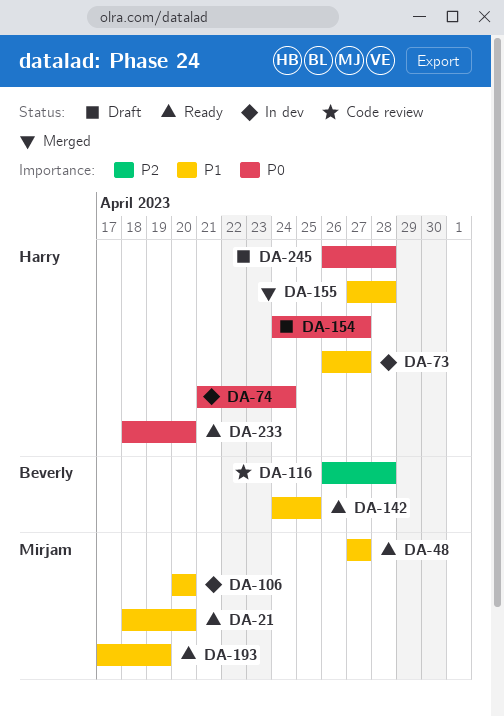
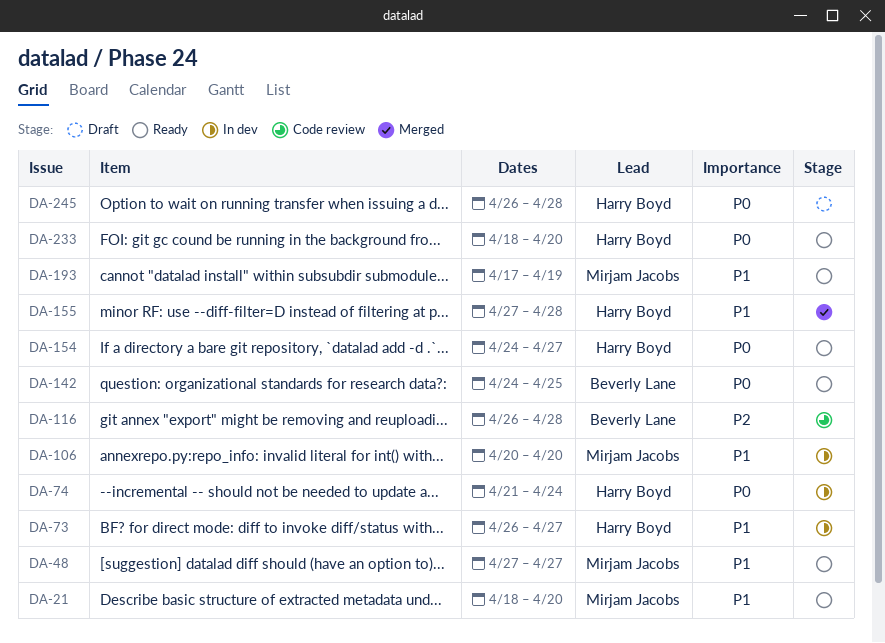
DA-142, priority: P1 -> P0
DA-154, status: Draft -> Ready

